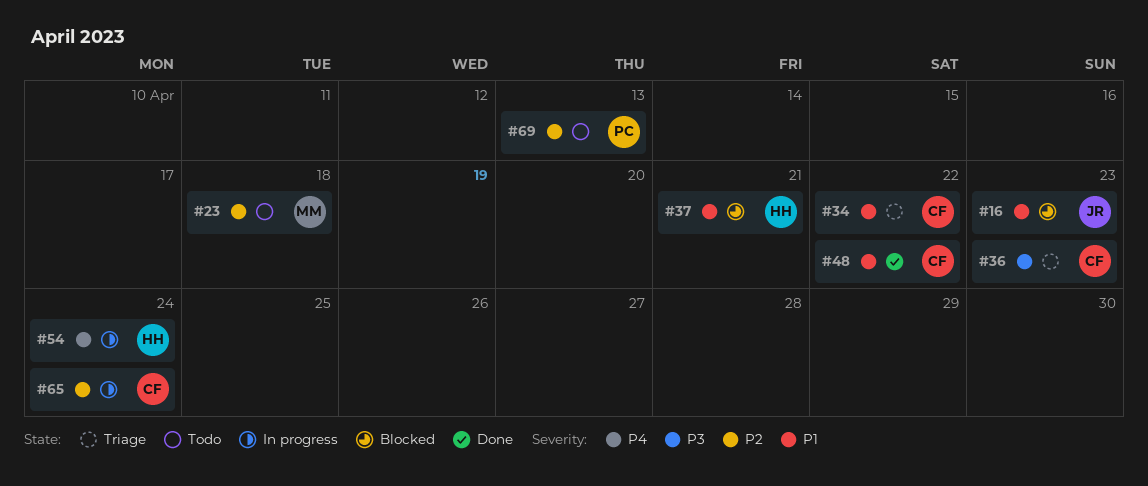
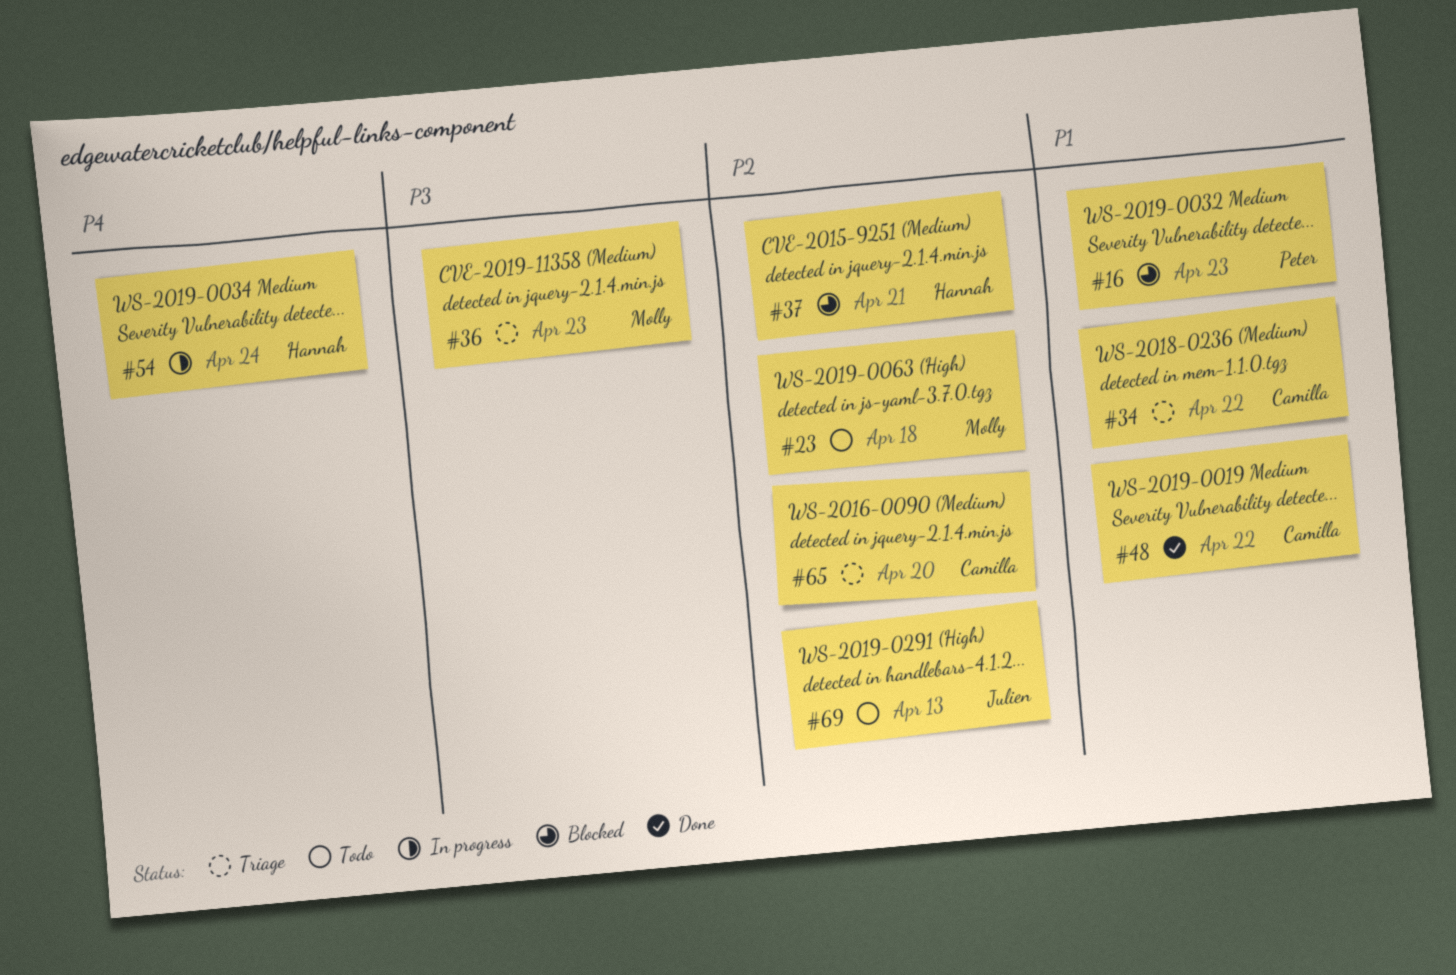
#16, owner: Julien -> Peter
#36, owner: Camilla -> Molly
#37, priority: P1 -> P2
#65, status: In progress -> Triage
#65, due: Apr 24 -> Apr 20
#69, owner: Peter -> Julien

